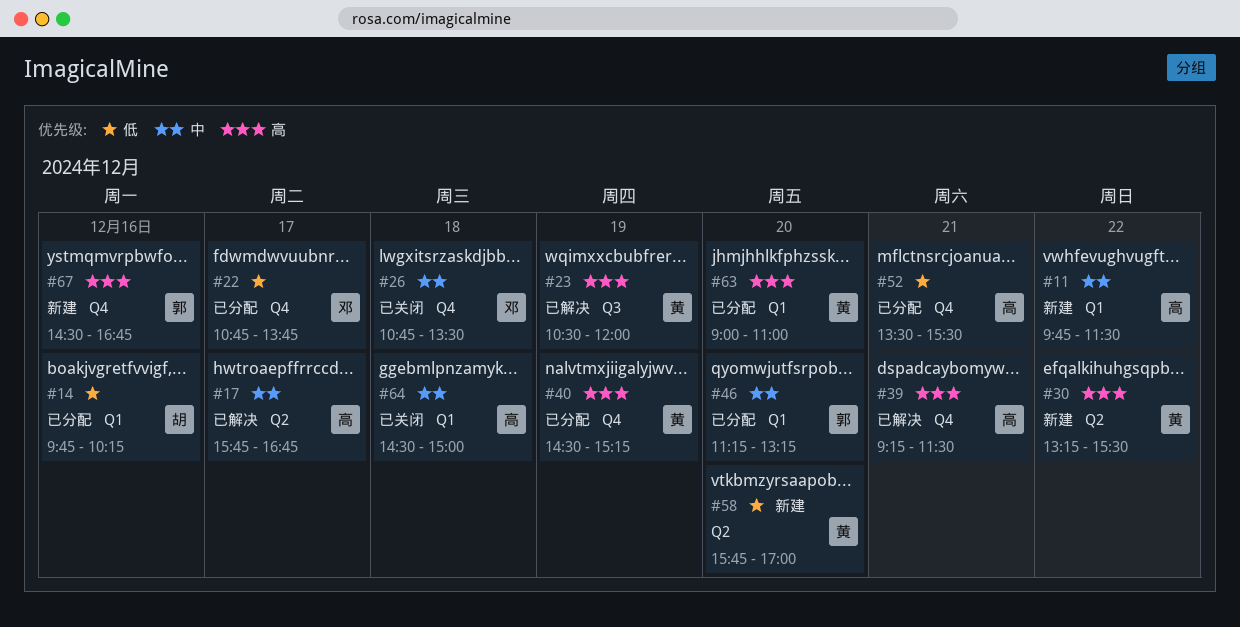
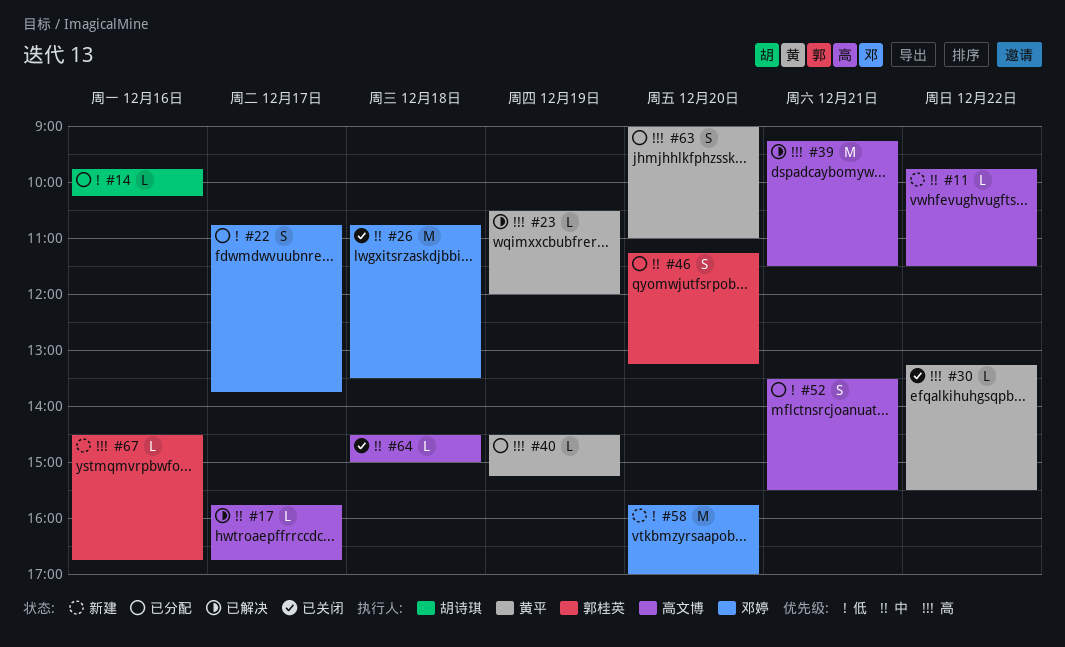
#30, status: 新建 -> 已关闭
#58, owner: 黄平 -> 邓婷

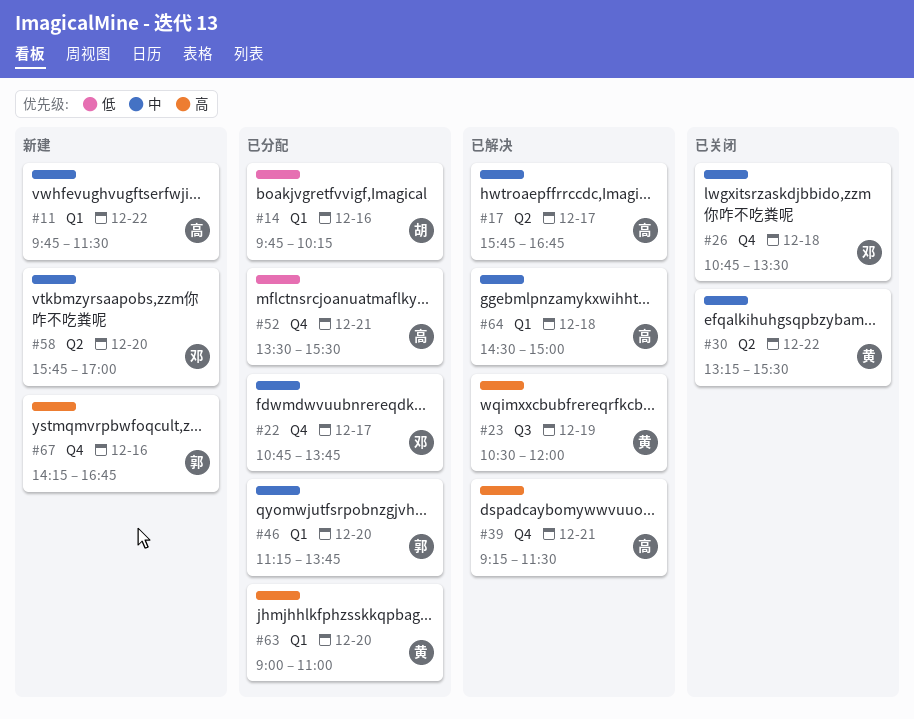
#22, priority: 低 -> 中
#30, priority: 高 -> 中
#40: present -> none
#46, ends: 13:15 -> 13:45
#58, priority: 低 -> 中
#64, status: 已关闭 -> 已解决
#67, begins: 14:30 -> 14:15

